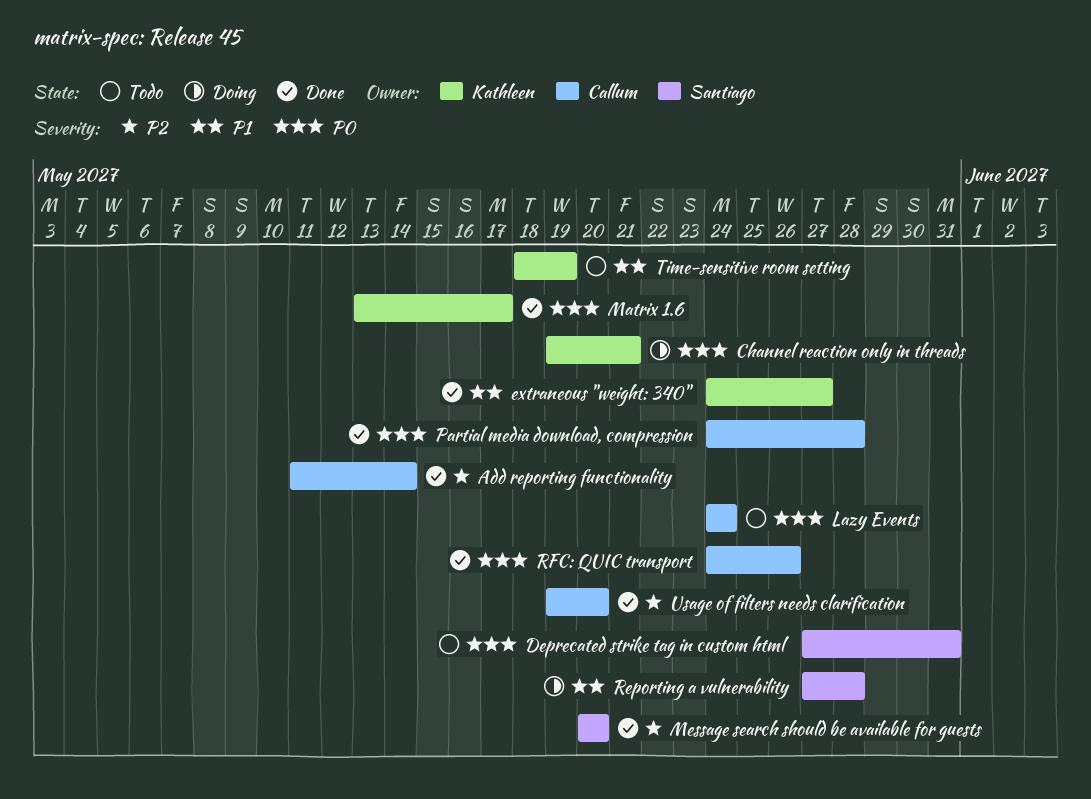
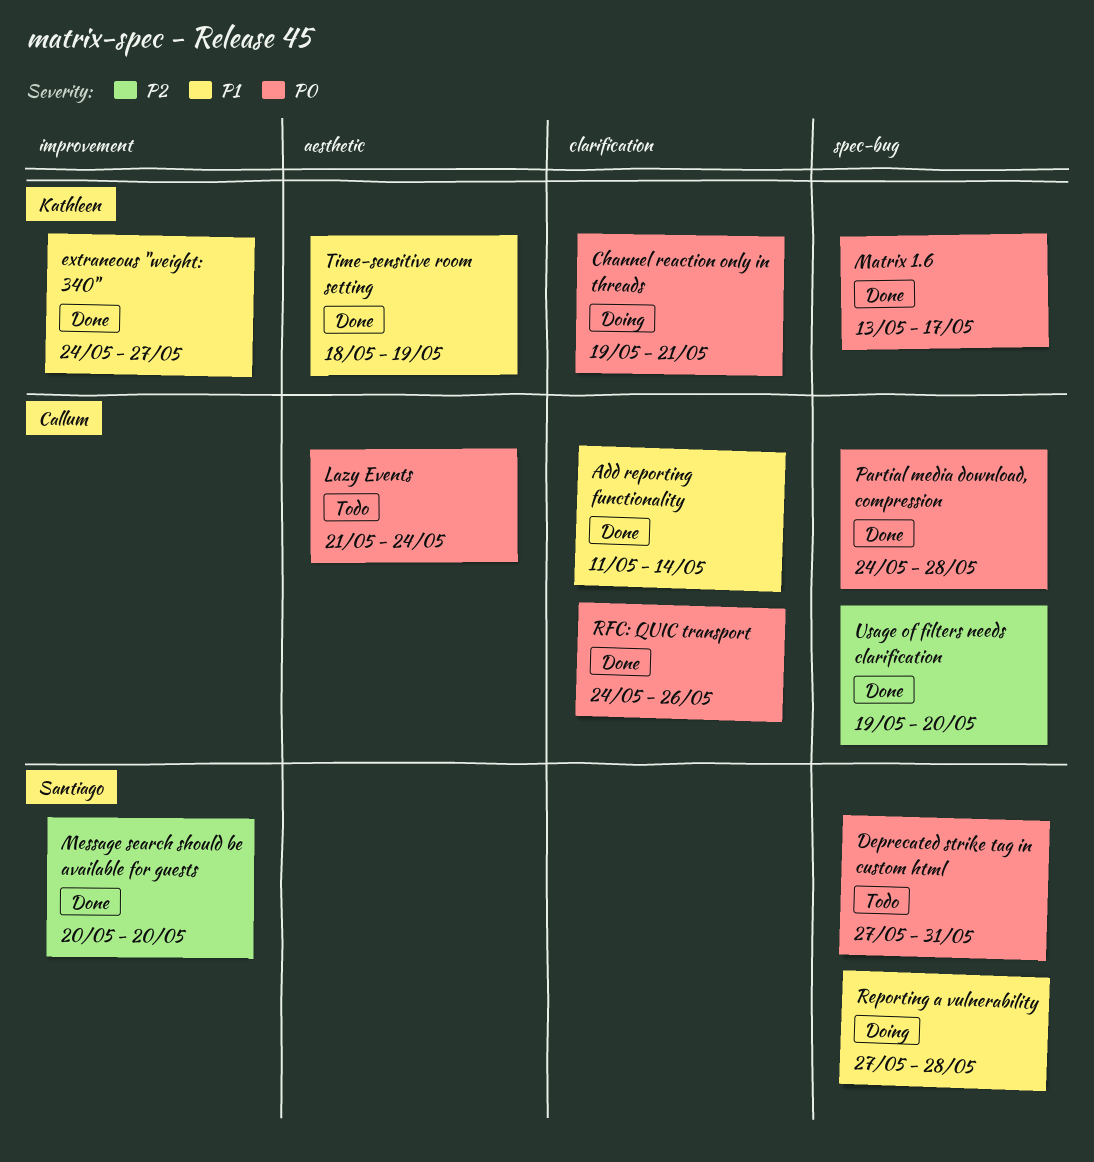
Add reporting functionality, priority: P2 -> P1
Lazy Events, start: May 24 -> May 21
Time-sensitive room setting, status: Todo -> Done

